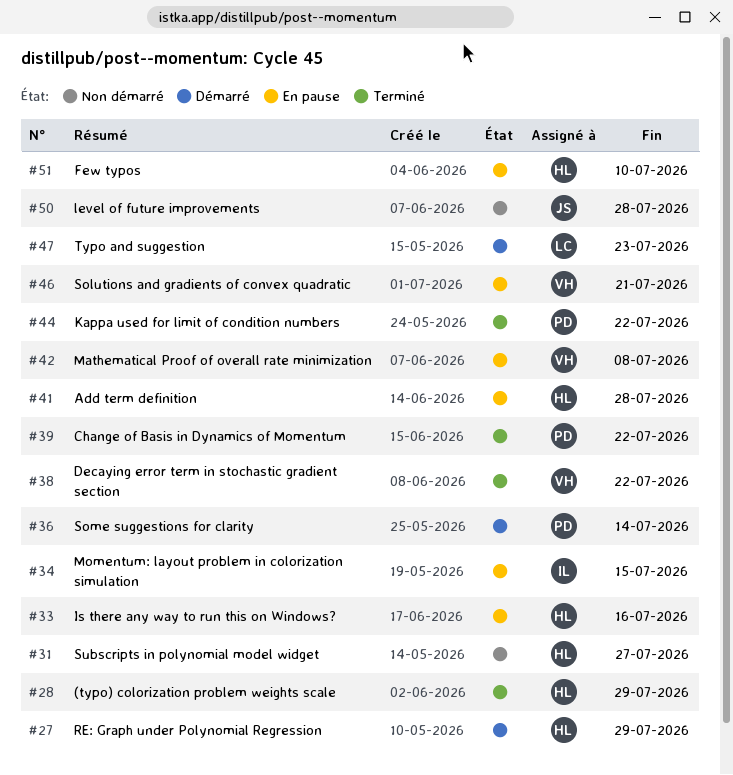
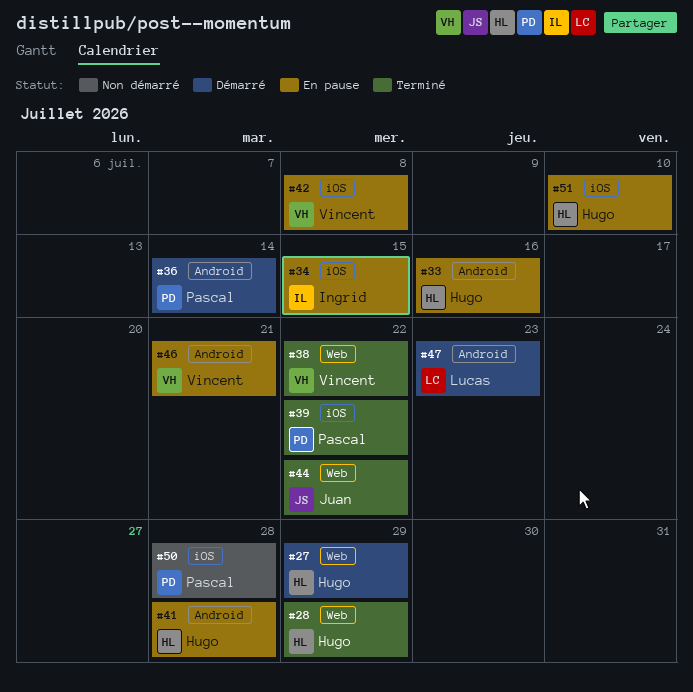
#31: present -> none
#44, owner: Pascal -> Juan
#50, owner: Juan -> Pascal

